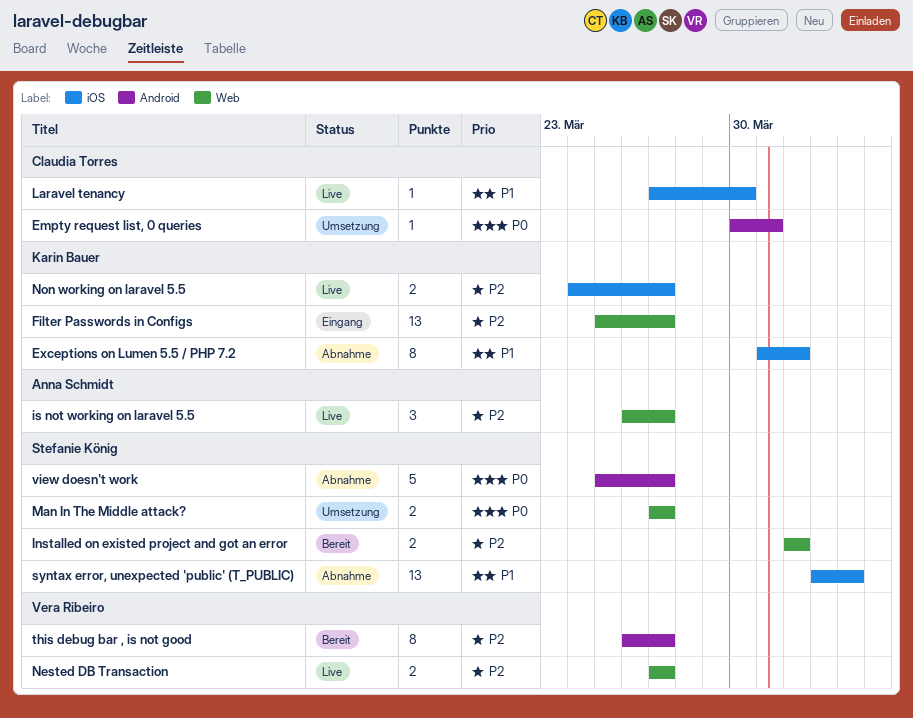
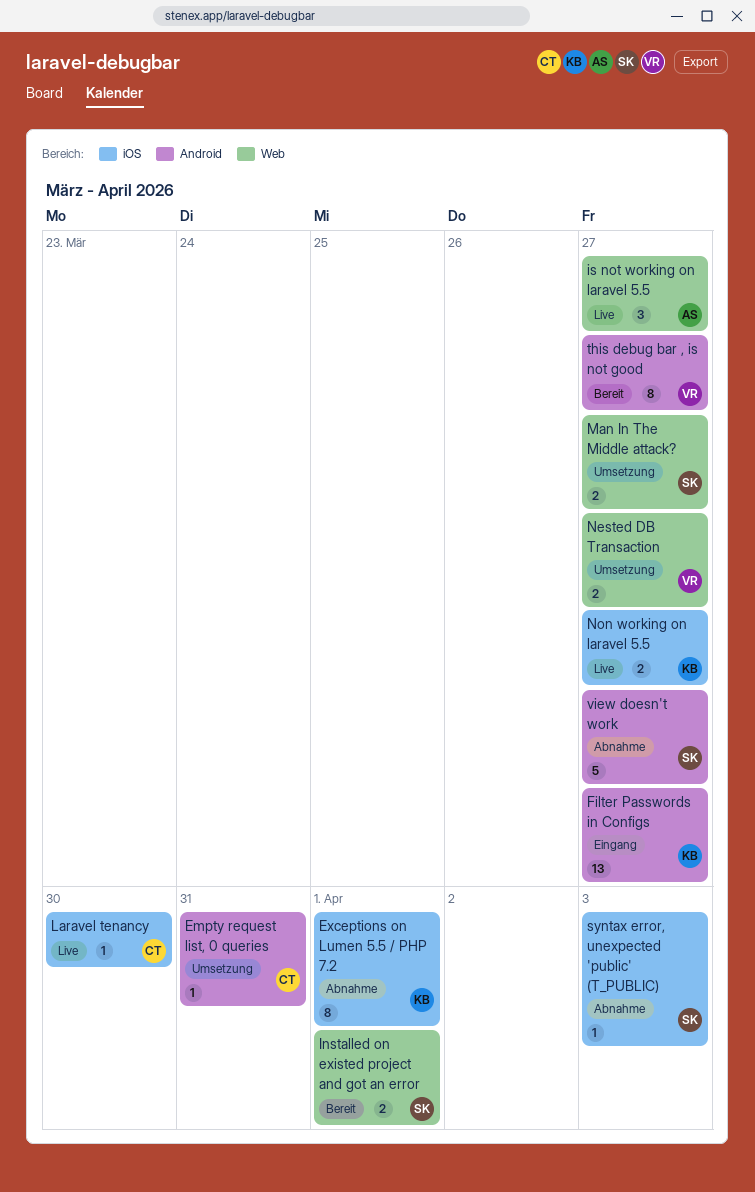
Filter Passwords in Configs, label: Web -> Android
Nested DB Transaction, status: Live -> Umsetzung
syntax error, unexpected 'public' (T_PUBLIC), estimate: 13 -> 1

